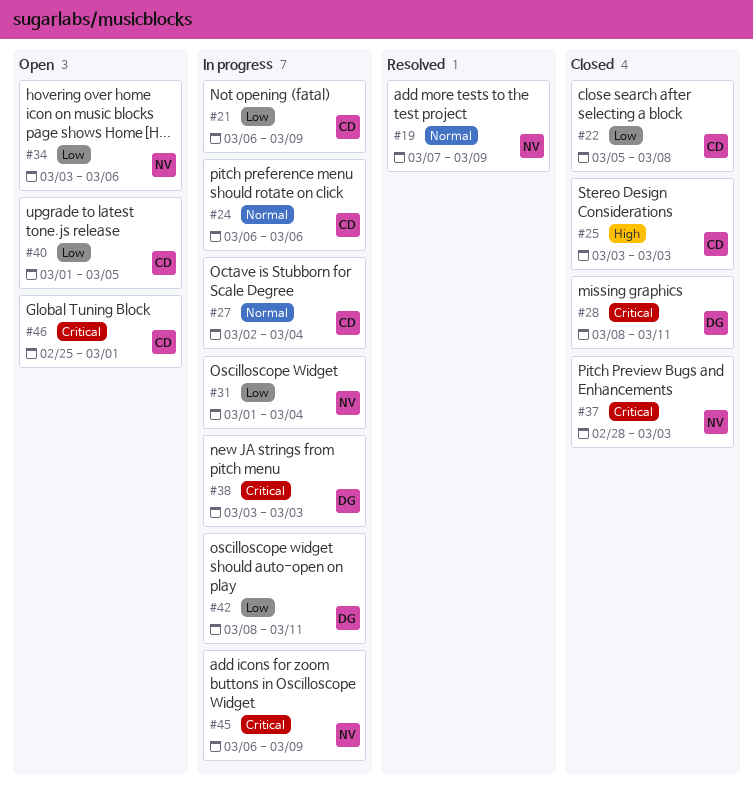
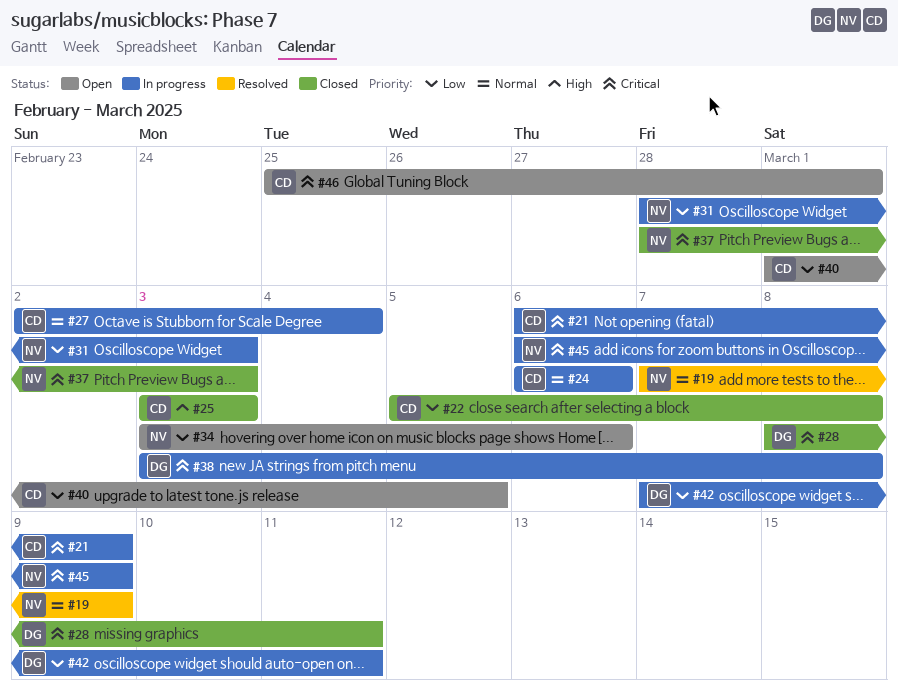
#21, priority: Low -> Critical
#31, start: Mar 1 -> Feb 28
#31, due: Mar 4 -> Mar 3
#38, due: Mar 3 -> Mar 8
#42, start: Mar 8 -> Mar 7

